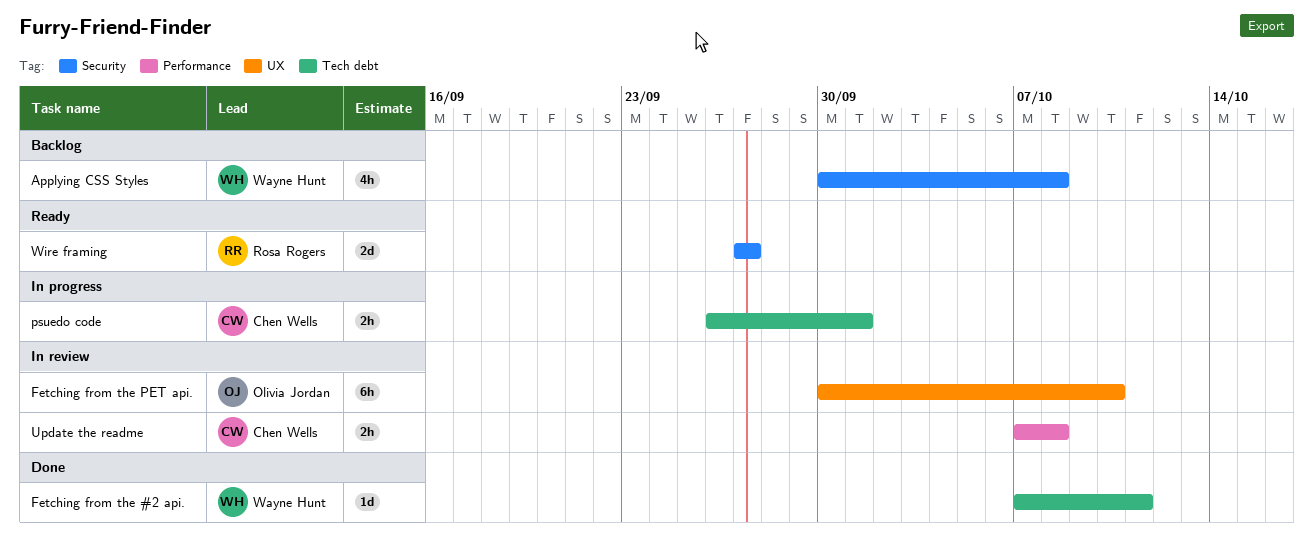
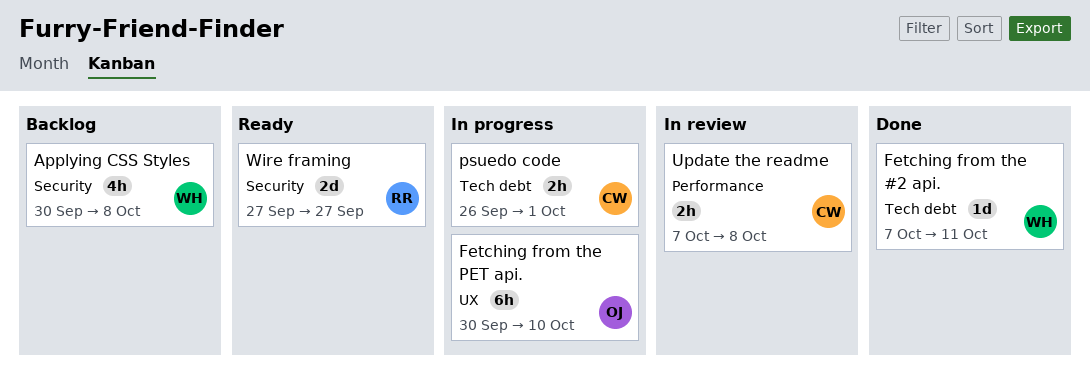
Fetching from the PET api., status: In review -> In progress

